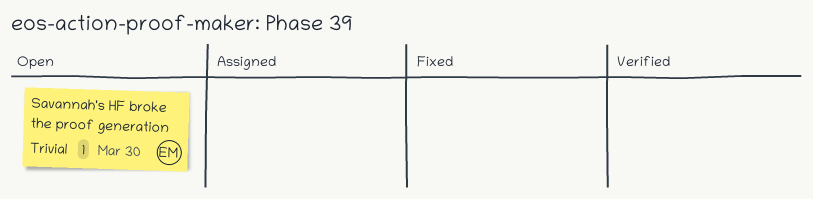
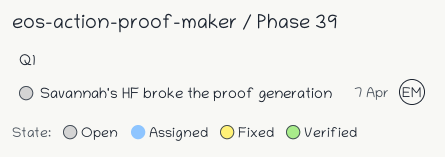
Savannah's HF broke the proof generation, due: Mar 30 -> Apr 7

